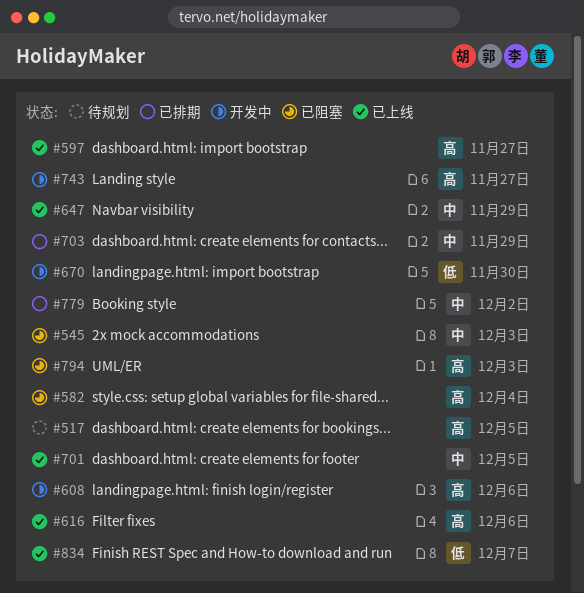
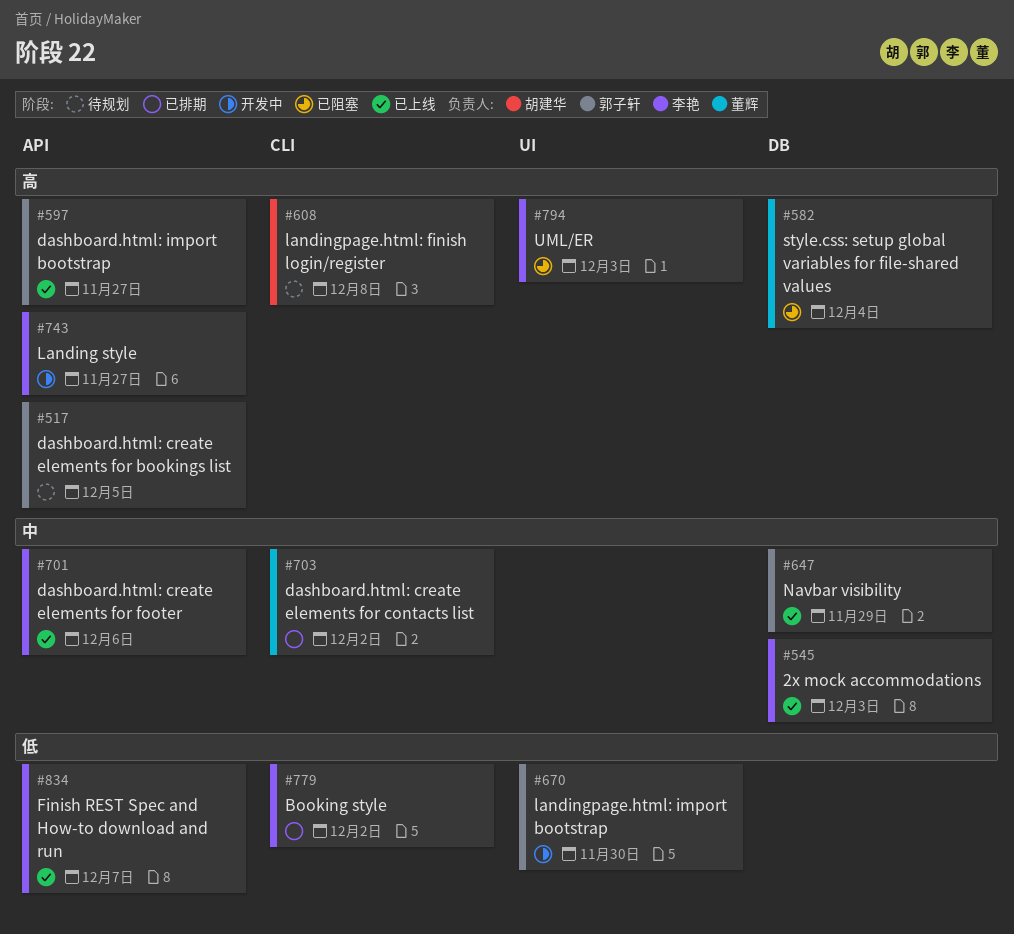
#545, status: 已阻塞 -> 已上线
#608, status: 开发中 -> 待规划
#608, due: Dec 6 -> Dec 8
#616: present -> none
#701, due: Dec 5 -> Dec 6
#703, due: Nov 29 -> Dec 2
#779, priority: 中 -> 低

